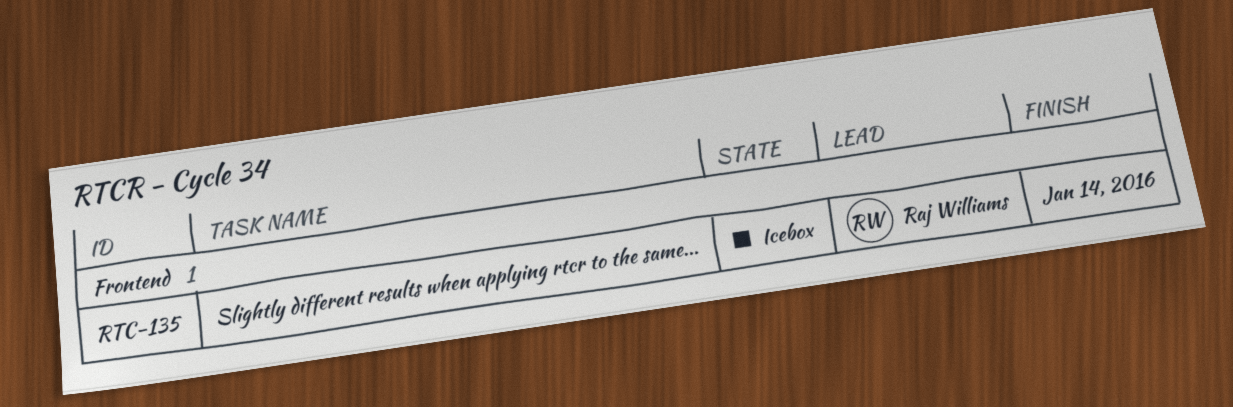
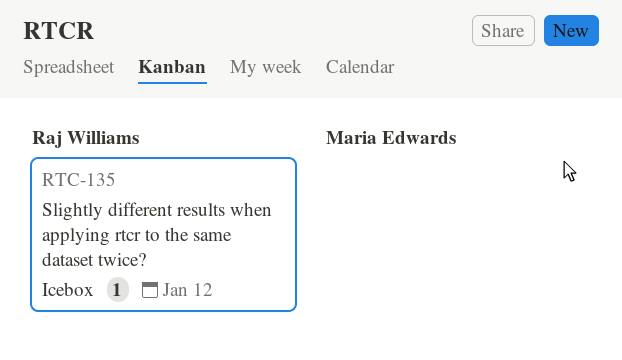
RTC-135, due: Jan 14 -> Jan 12

